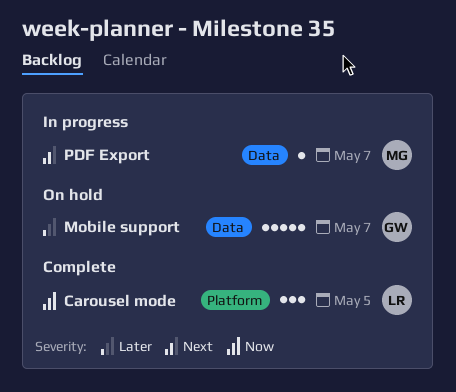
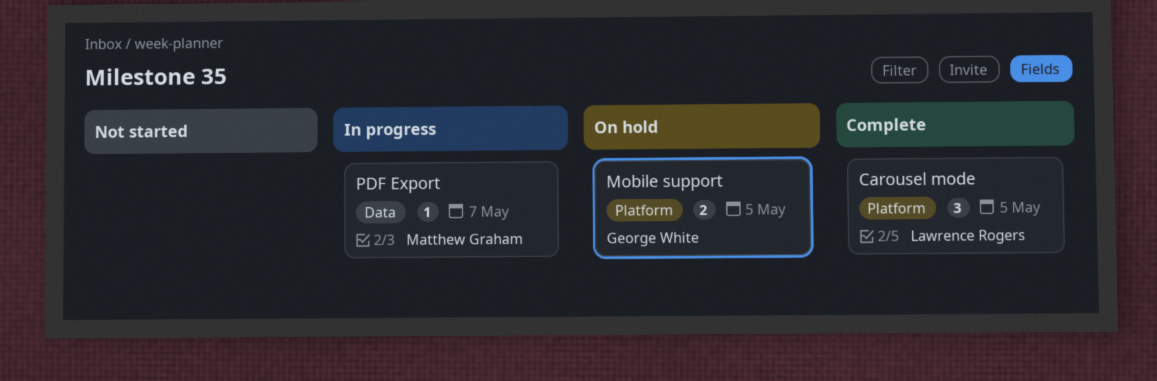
Mobile support, label: Data -> Platform
Mobile support, estimate: 5 -> 2
Mobile support, due: May 7 -> May 5

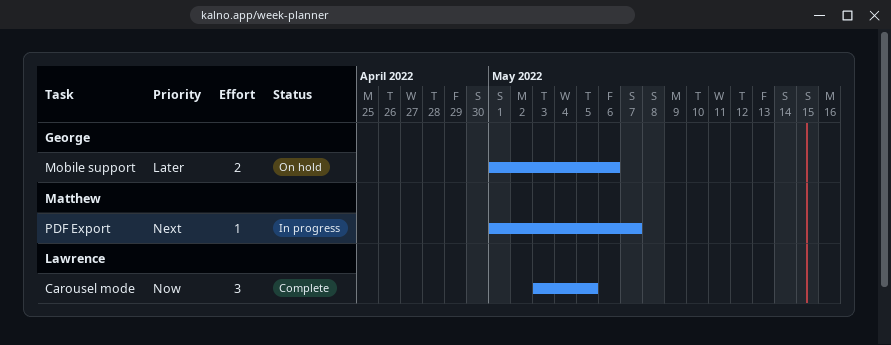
Mobile support, due: May 5 -> May 6

